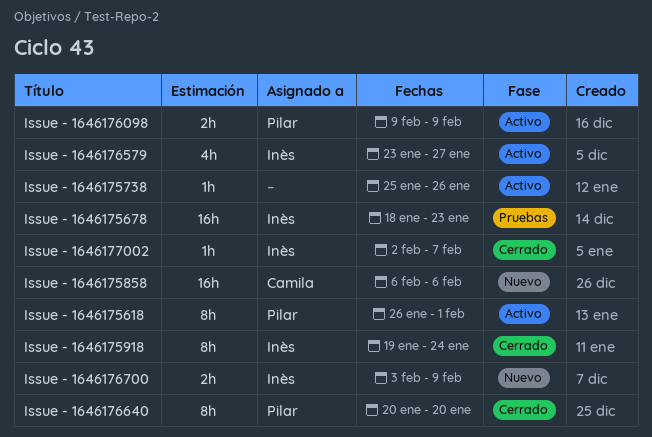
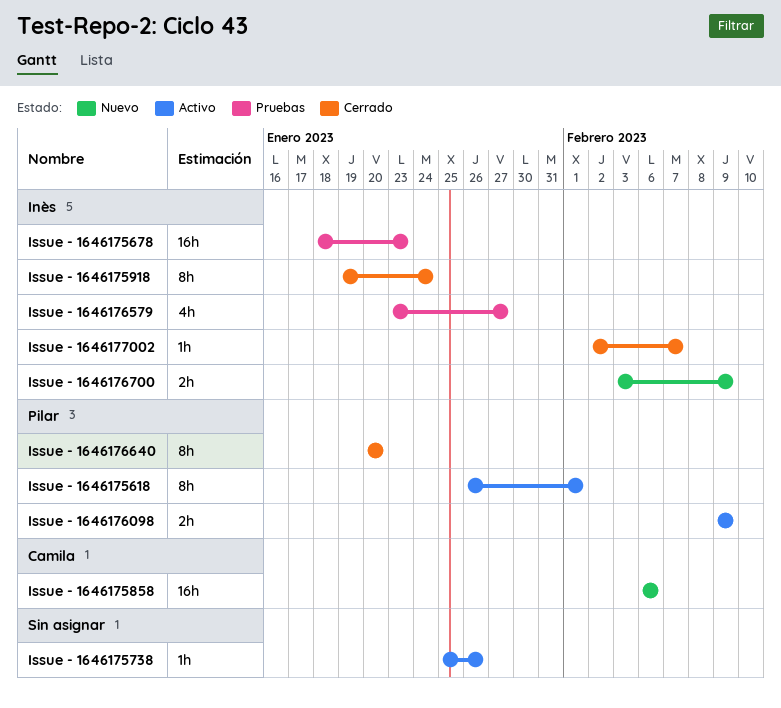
Issue - 1646176579, status: Activo -> Pruebas

